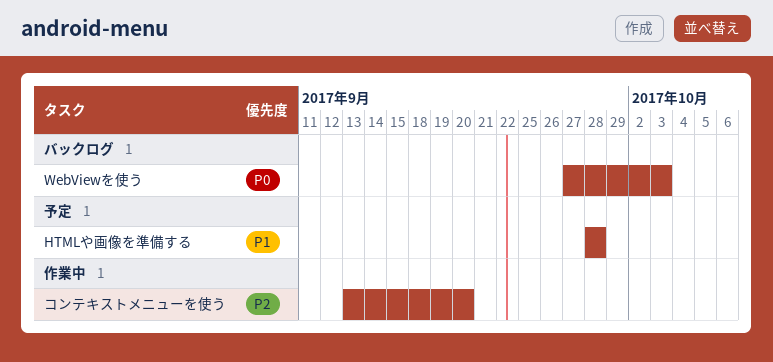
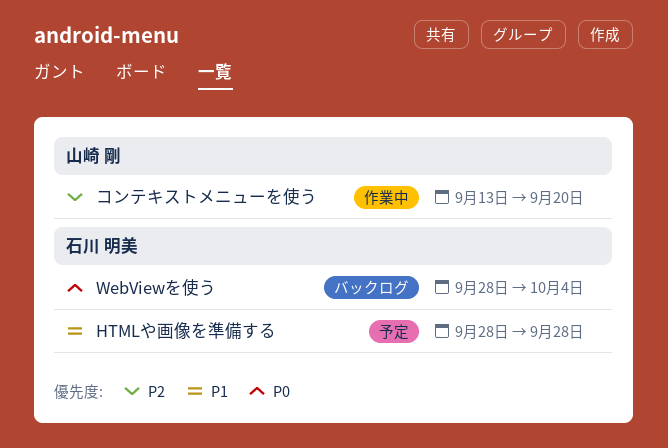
WebViewを使う, start: Sep 27 -> Sep 28
WebViewを使う, due: Oct 3 -> Oct 4

